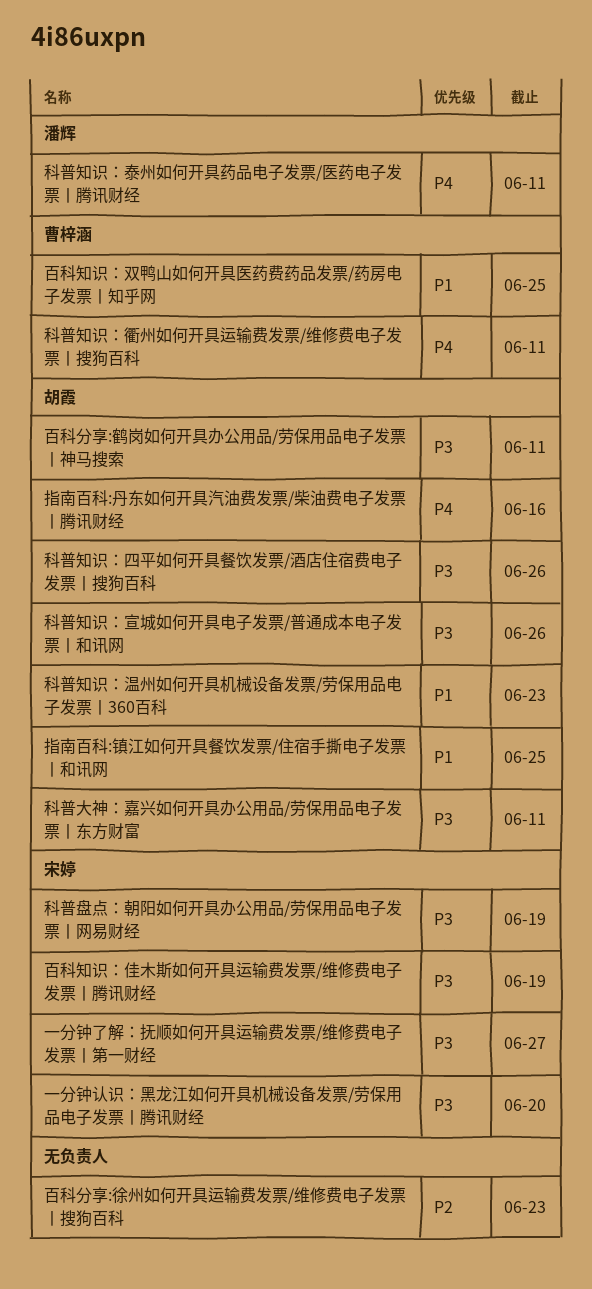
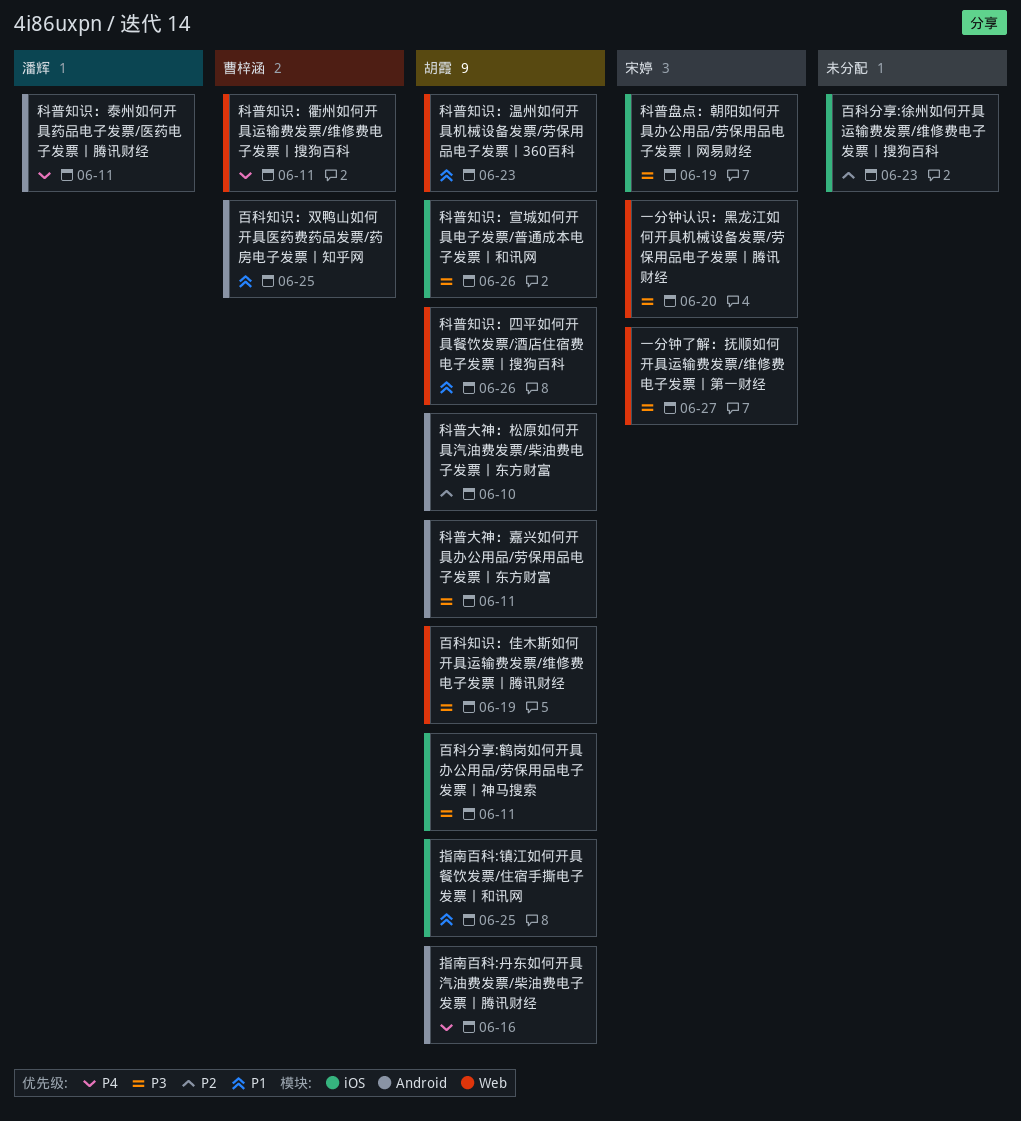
百科知识：佳木斯如何开具运输费发票/维修费电子发票丨腾讯财经, owner: 宋婷 -> 胡霞
科普大神：松原如何开具汽油费发票/柴油费电子发票丨东方财富: none -> present
科普知识：四平如何开具餐饮发票/酒店住宿费电子发票丨搜狗百科, priority: P3 -> P1

